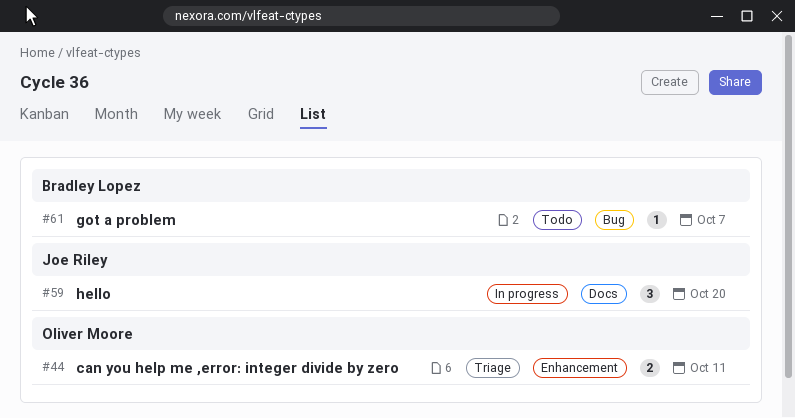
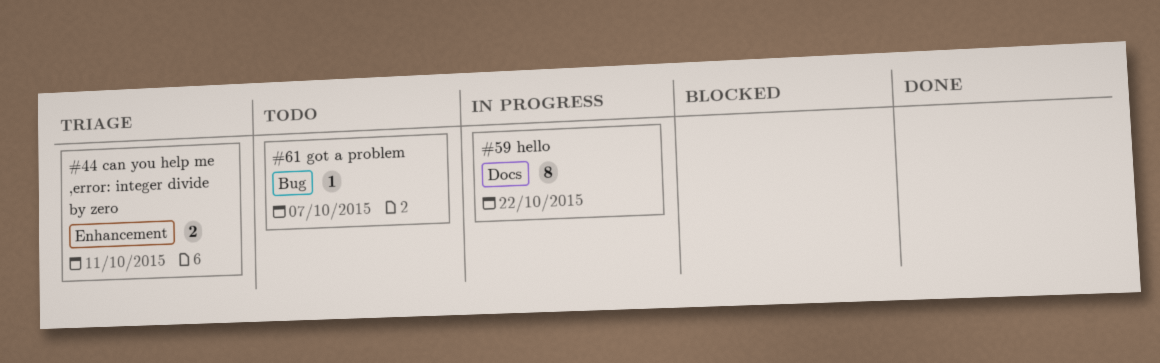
#59, estimate: 3 -> 8
#59, due: Oct 20 -> Oct 22

